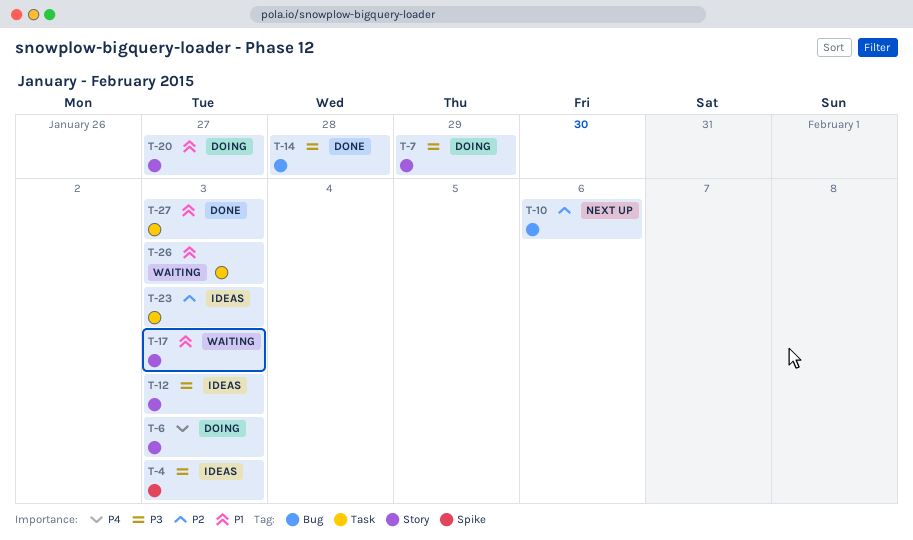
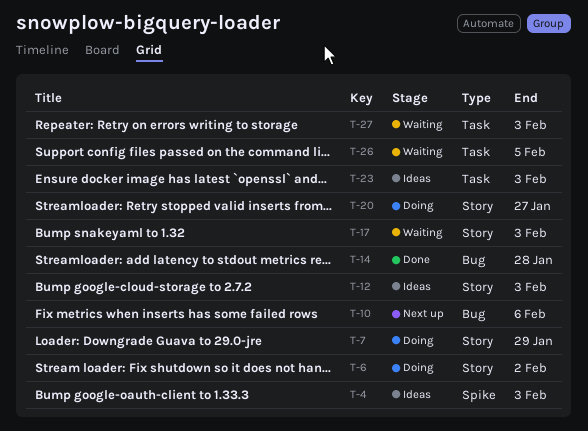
T-6, due: Feb 3 -> Feb 2
T-26, due: Feb 3 -> Feb 5
T-27, status: Done -> Waiting

